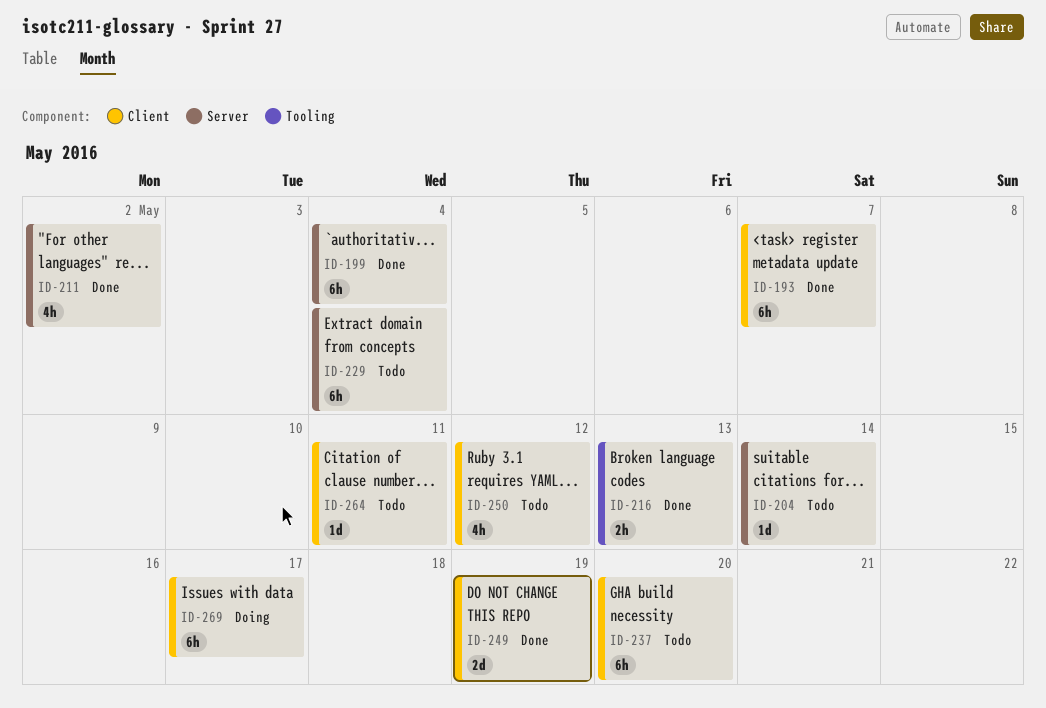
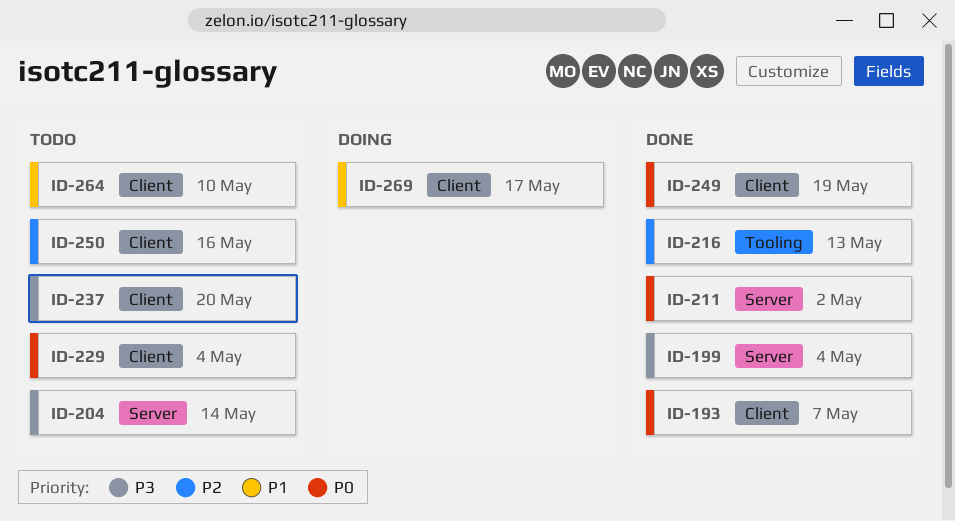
ID-229, label: Server -> Client
ID-250, due: May 12 -> May 16
ID-264, due: May 11 -> May 10

